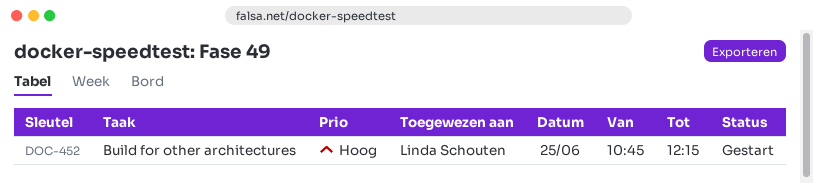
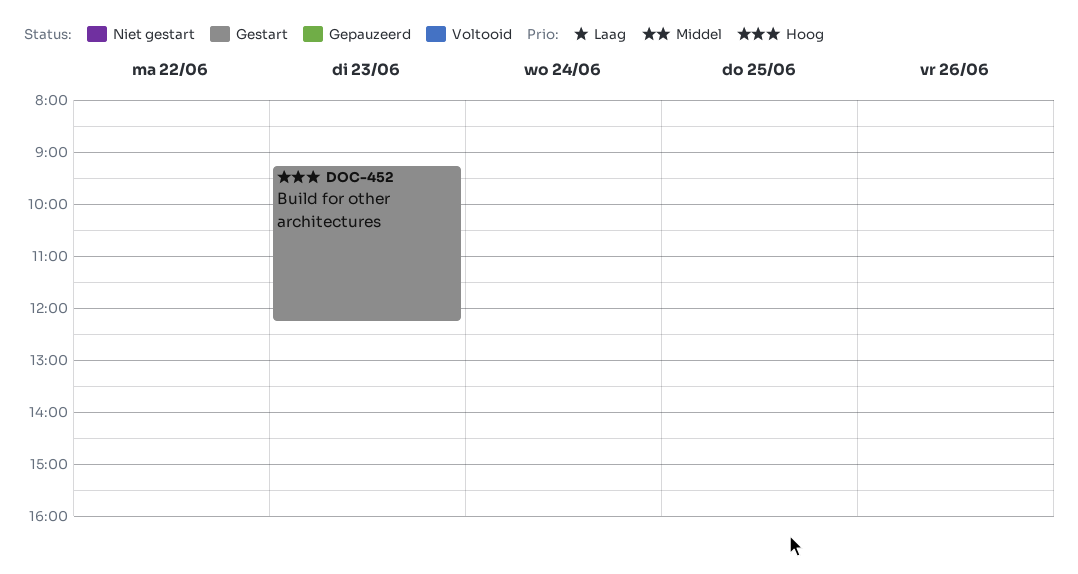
DOC-452, day: Jun 25 -> Jun 23
DOC-452, begins: 10:45 -> 09:15

